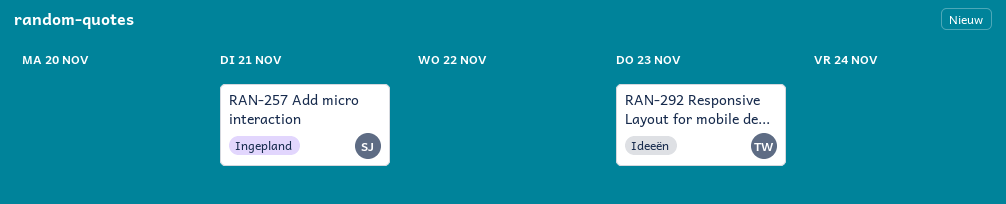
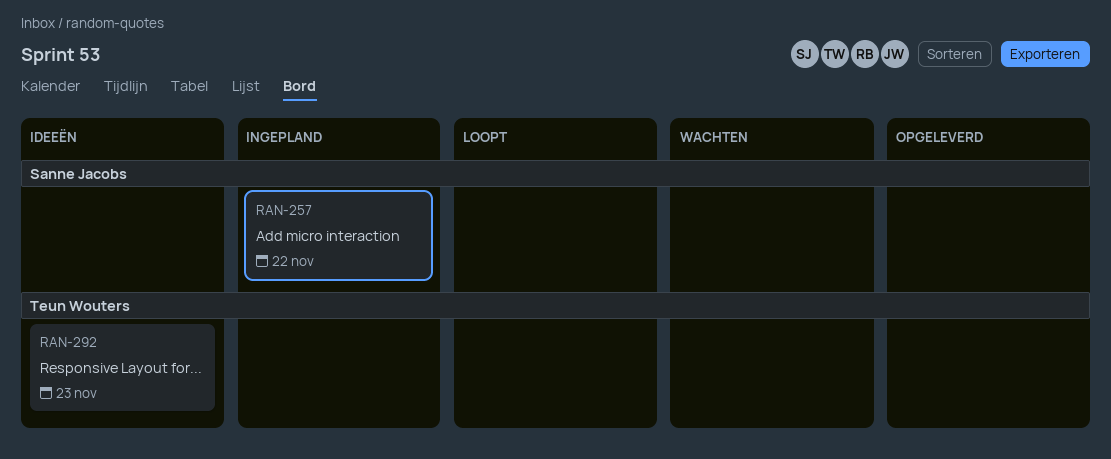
RAN-257, due: Nov 21 -> Nov 22

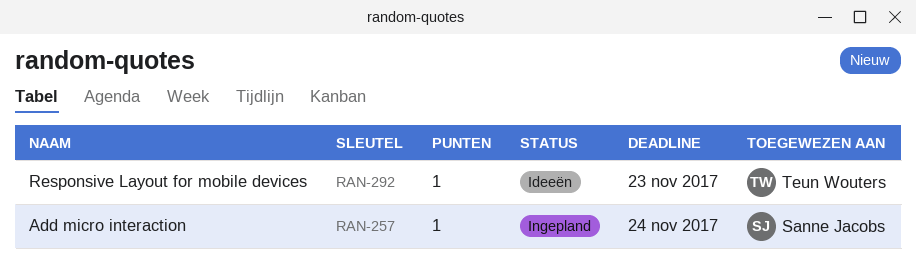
RAN-257, due: Nov 22 -> Nov 24

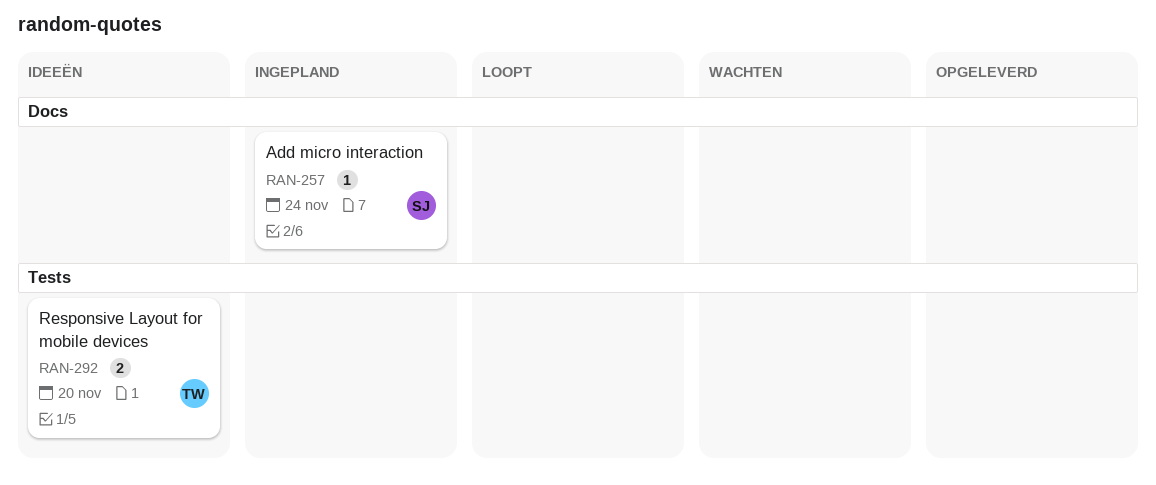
RAN-292, estimate: 1 -> 2
RAN-292, due: Nov 23 -> Nov 20

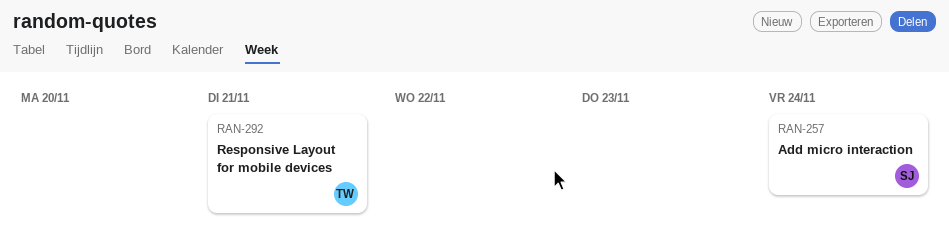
RAN-292, due: Nov 20 -> Nov 21

